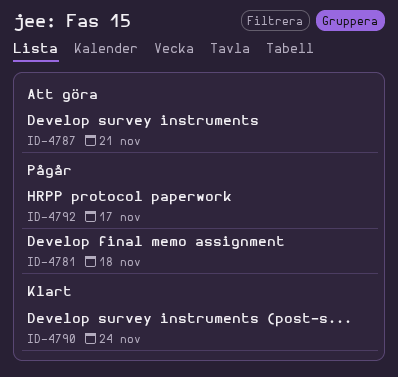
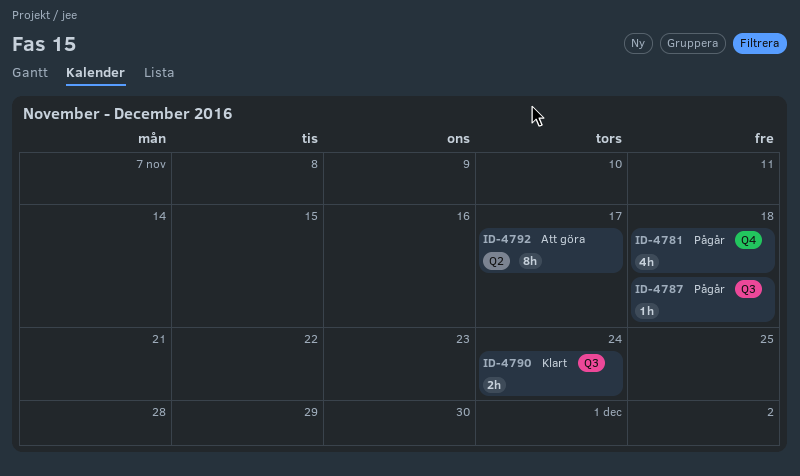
ID-4787, status: Att göra -> Pågår
ID-4787, due: Nov 21 -> Nov 18
ID-4792, status: Pågår -> Att göra

